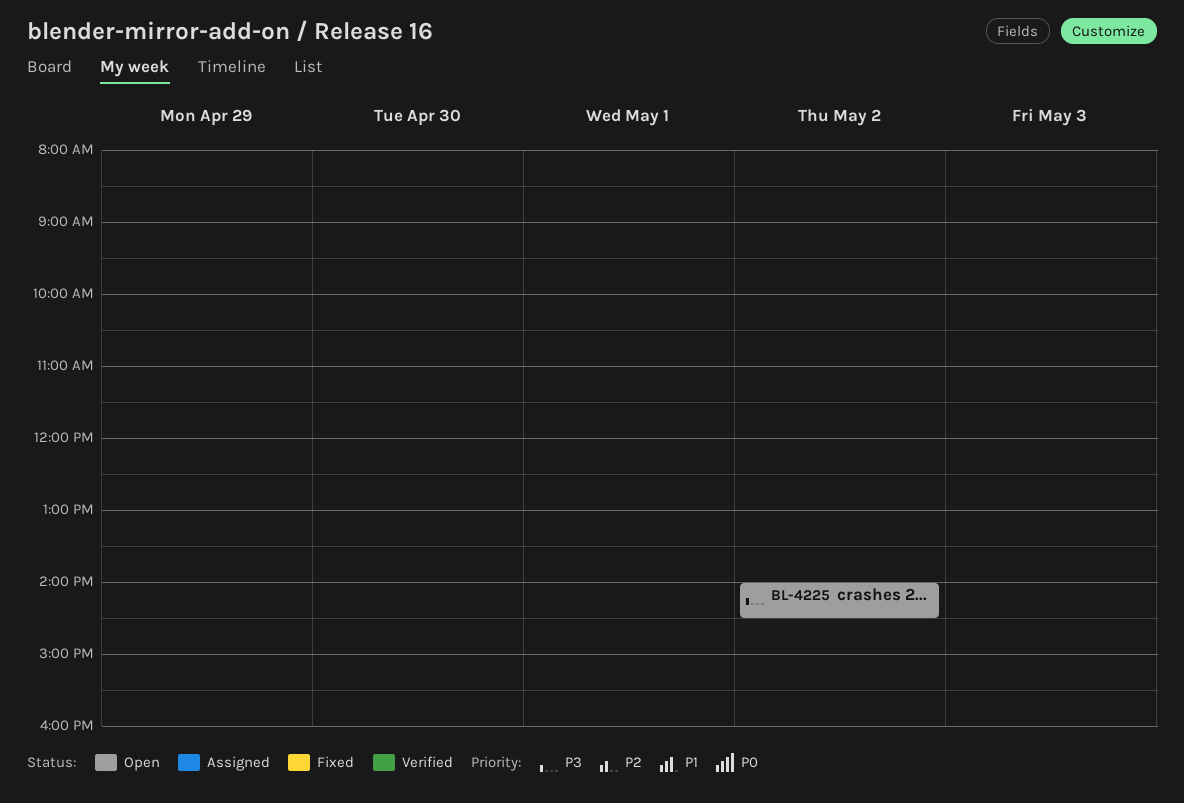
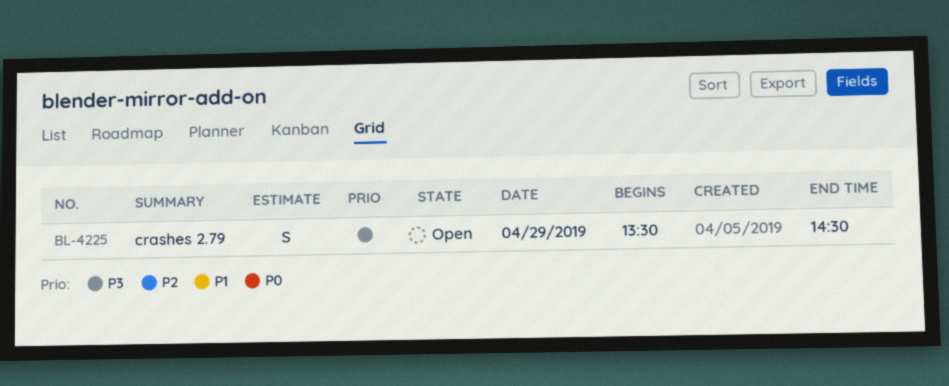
BL-4225, day: May 2 -> Apr 29
BL-4225, begins: 14:00 -> 13:30

